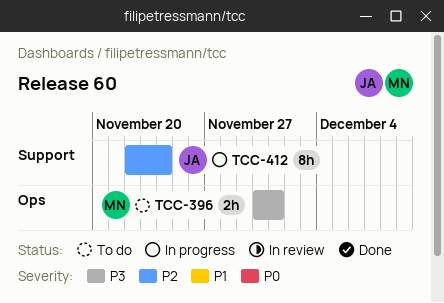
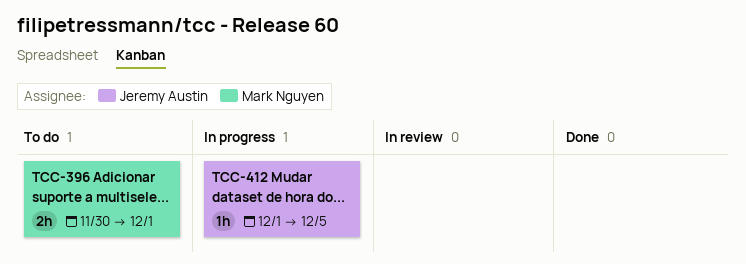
TCC-412, estimate: 8h -> 1h
TCC-412, start: Nov 22 -> Dec 1
TCC-412, due: Nov 24 -> Dec 5

